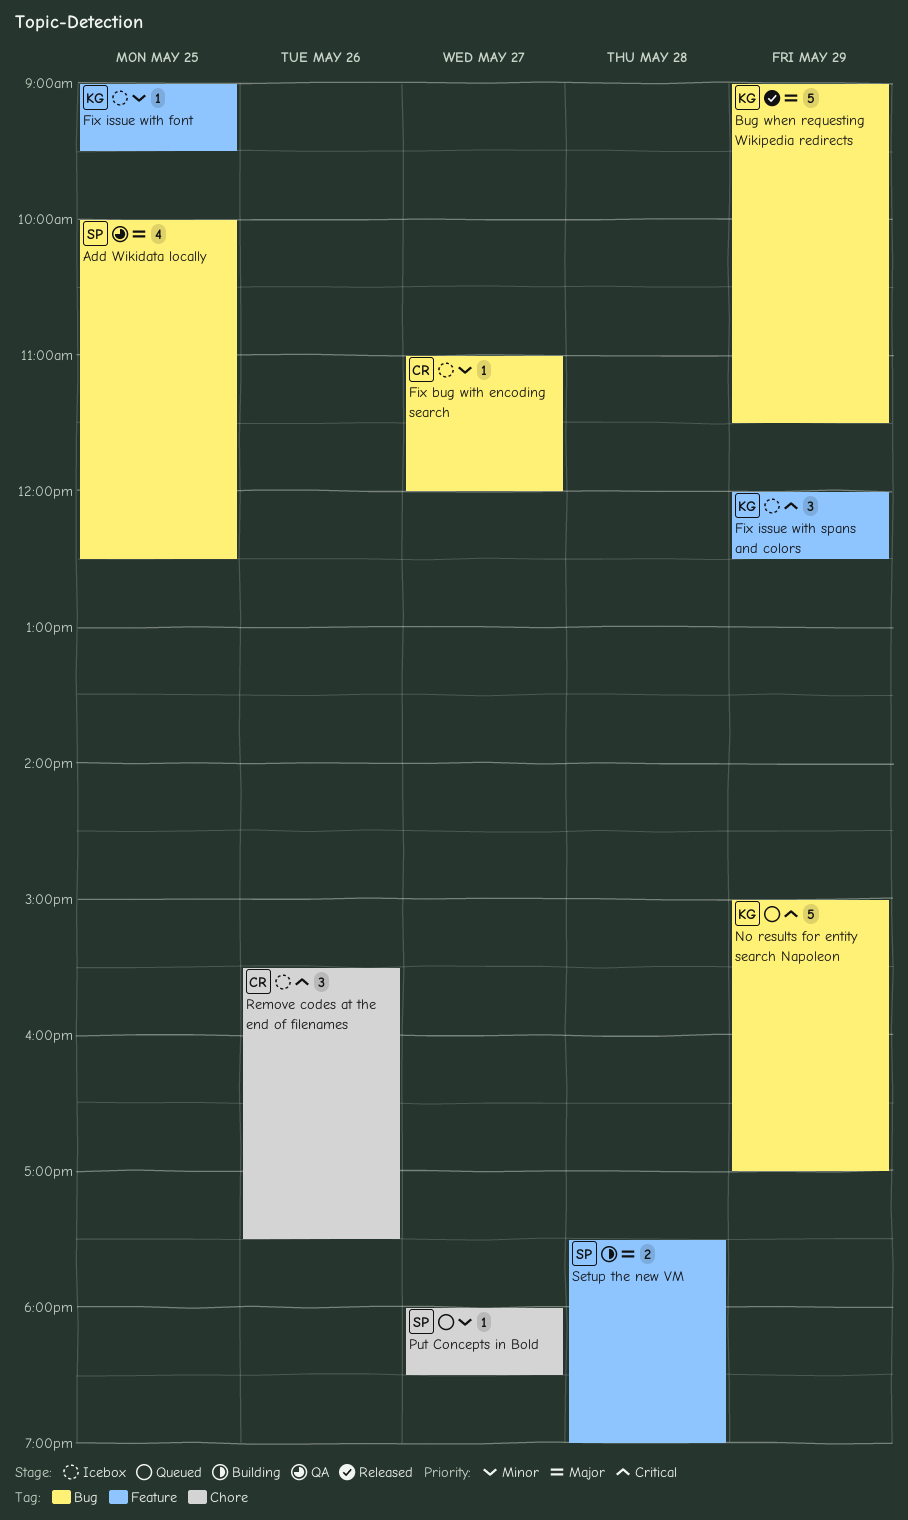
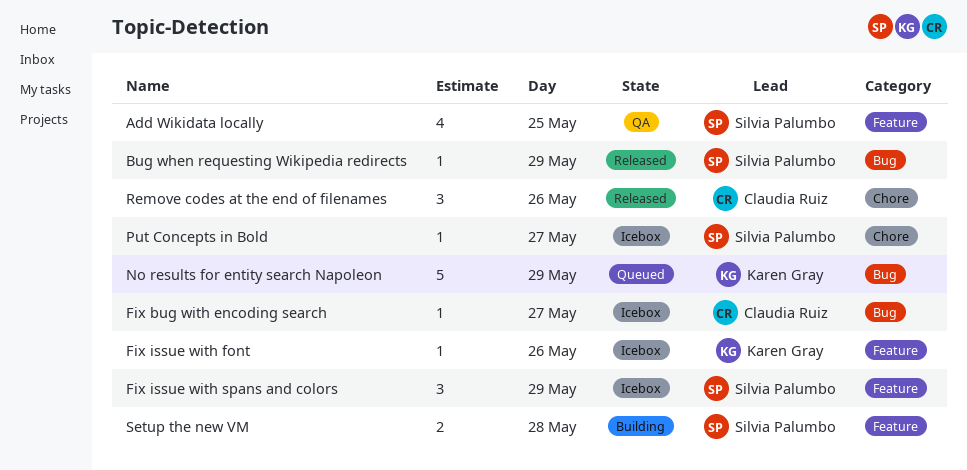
Add Wikidata locally, label: Bug -> Feature
Bug when requesting Wikipedia redirects, owner: Karen Gray -> Silvia Palumbo
Bug when requesting Wikipedia redirects, estimate: 5 -> 1
Fix issue with font, day: May 25 -> May 26
Fix issue with spans and colors, owner: Karen Gray -> Silvia Palumbo
Put Concepts in Bold, status: Queued -> Icebox
Remove codes at the end of filenames, status: Icebox -> Released

